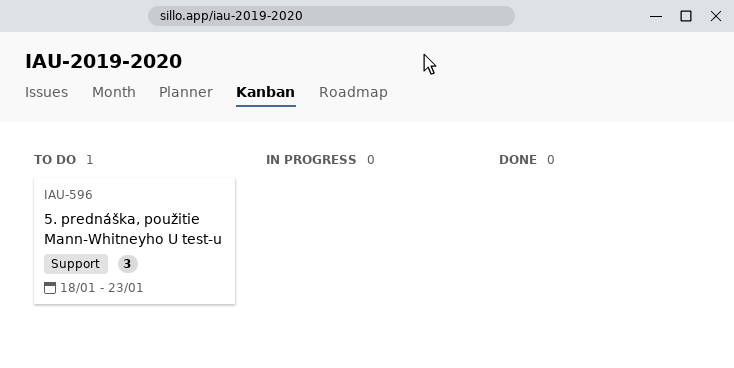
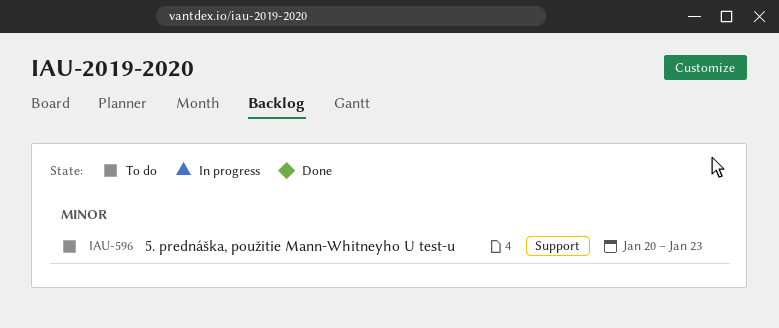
IAU-596, start: Jan 18 -> Jan 20

